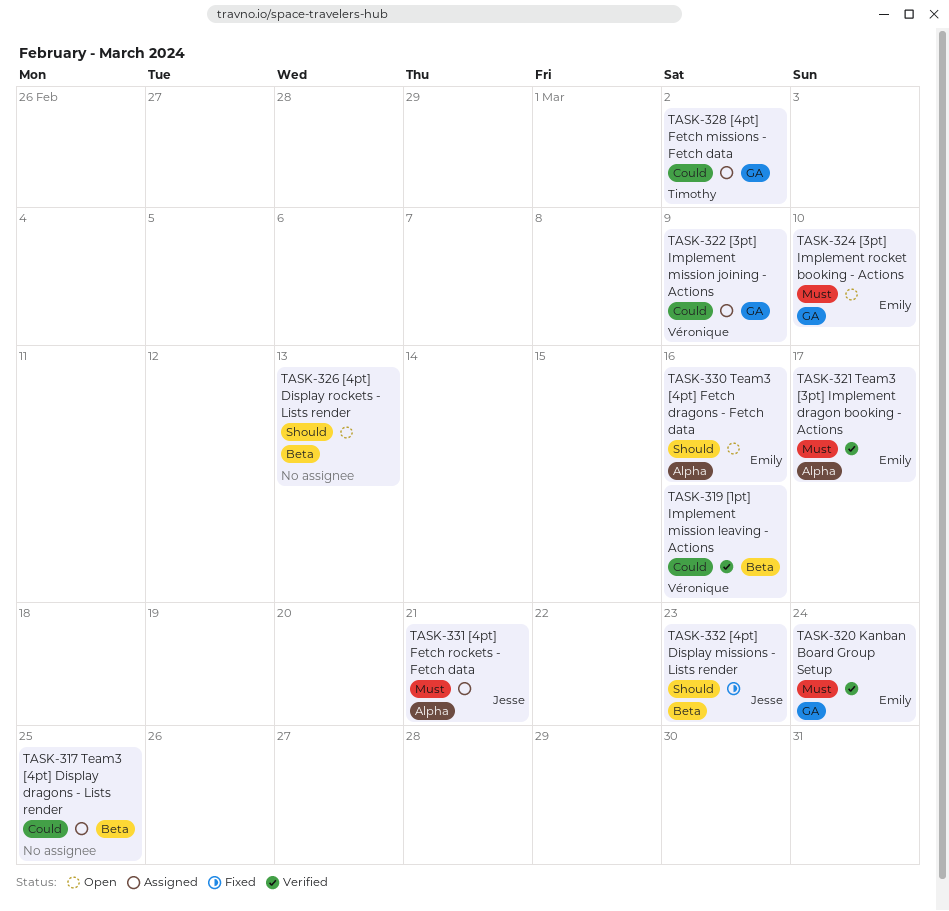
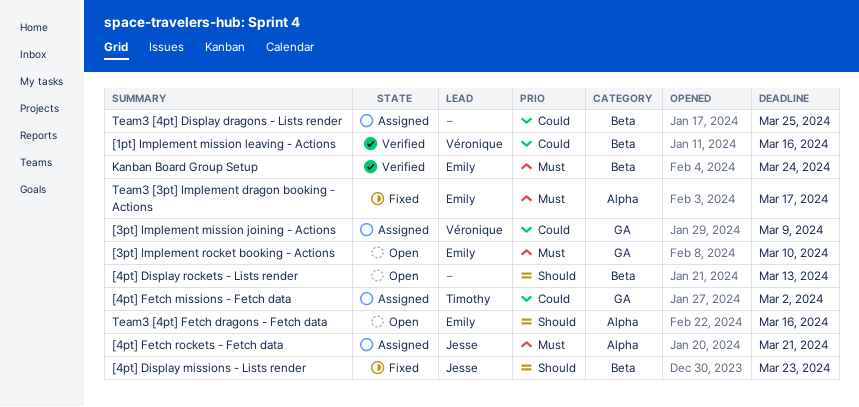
Kanban Board Group Setup, label: GA -> Beta
Team3 [3pt] Implement dragon booking - Actions, status: Verified -> Fixed

